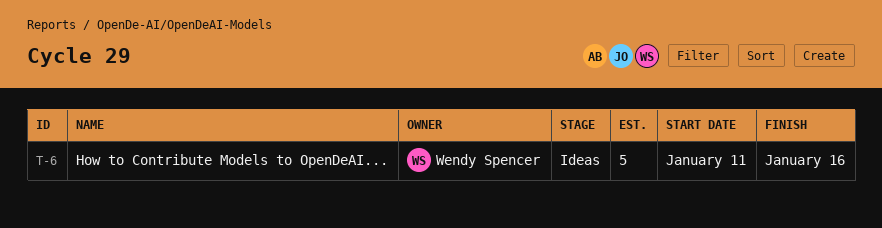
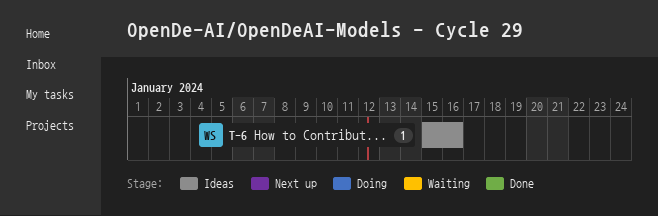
T-6, estimate: 5 -> 1
T-6, start: Jan 11 -> Jan 15

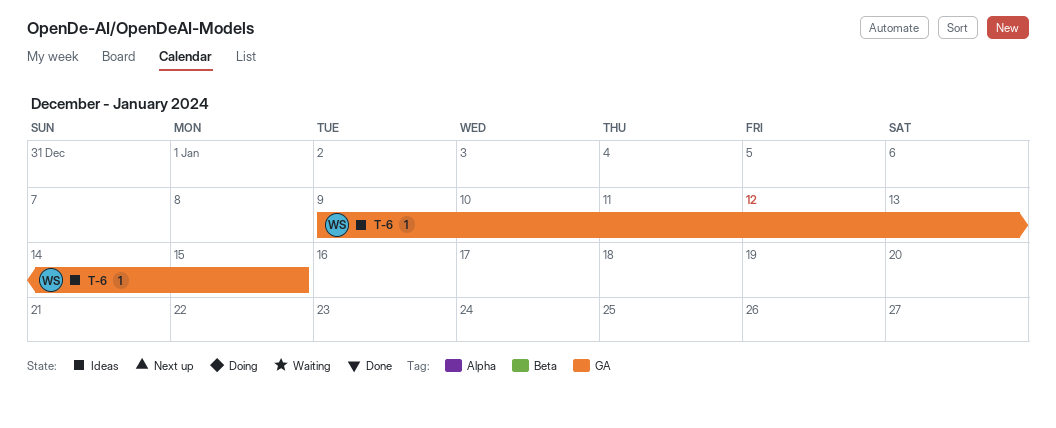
T-6, start: Jan 15 -> Jan 9
T-6, due: Jan 16 -> Jan 15

